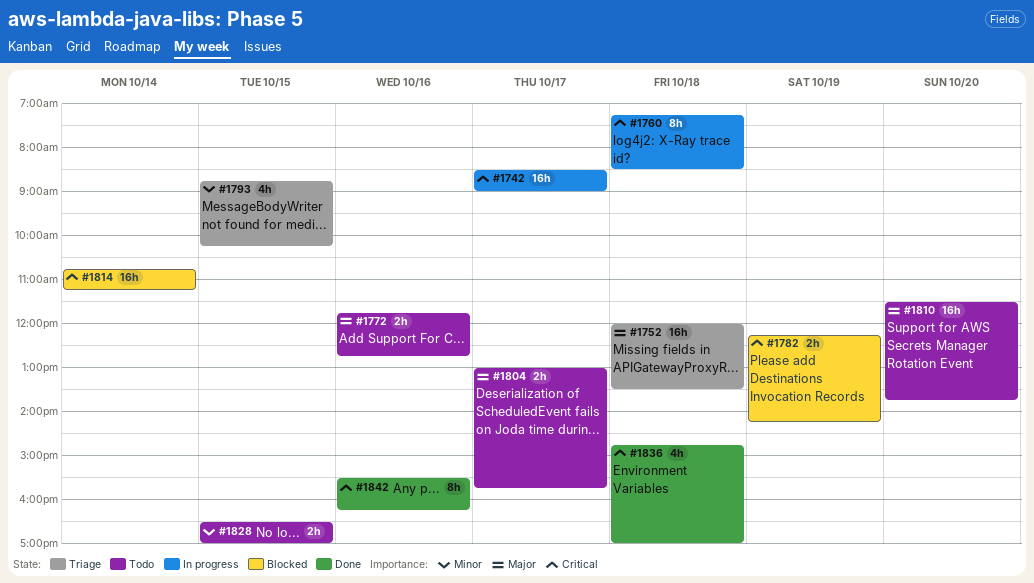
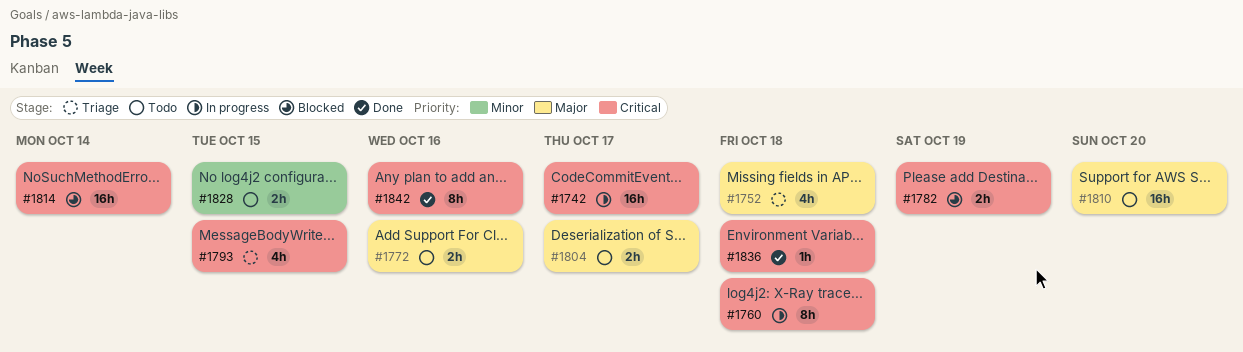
#1752, estimate: 16h -> 4h
#1793, priority: Minor -> Critical
#1836, estimate: 4h -> 1h

